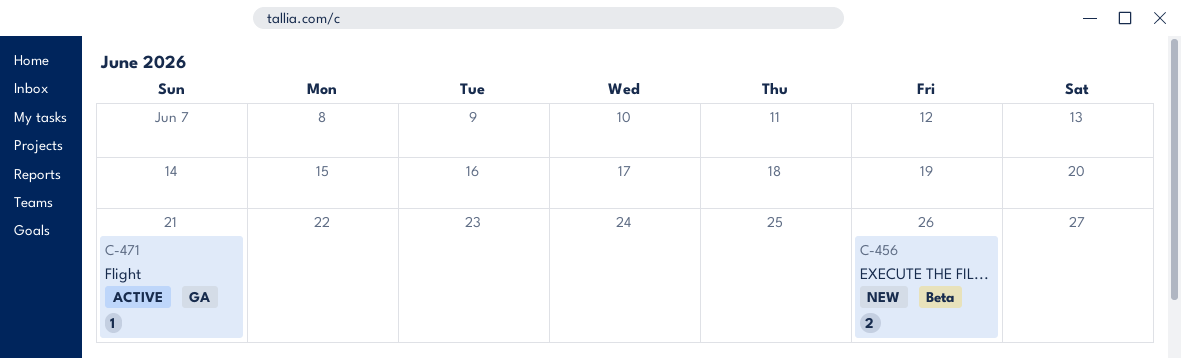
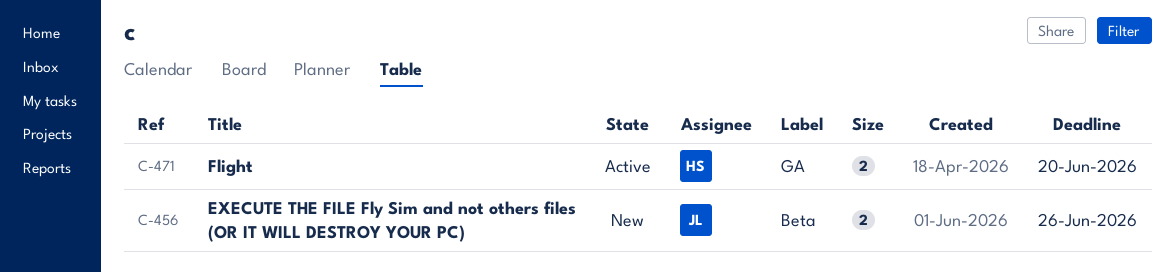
C-471, estimate: 1 -> 2
C-471, due: Jun 21 -> Jun 20

